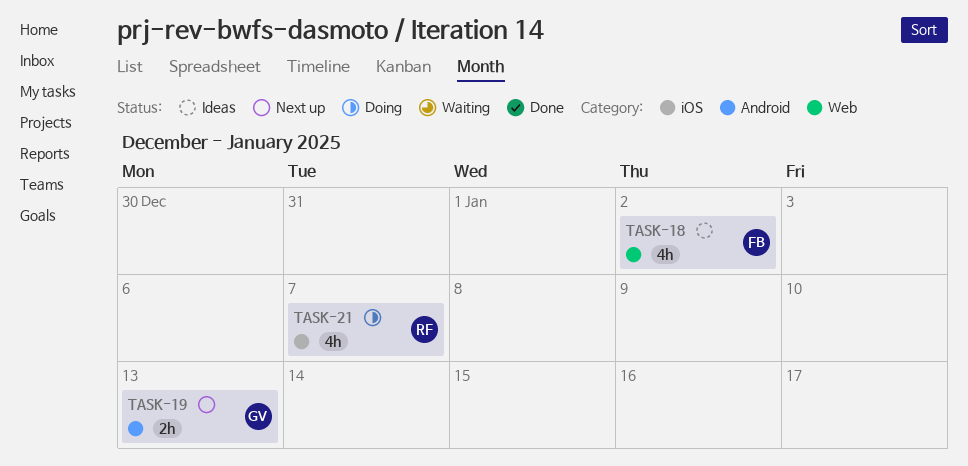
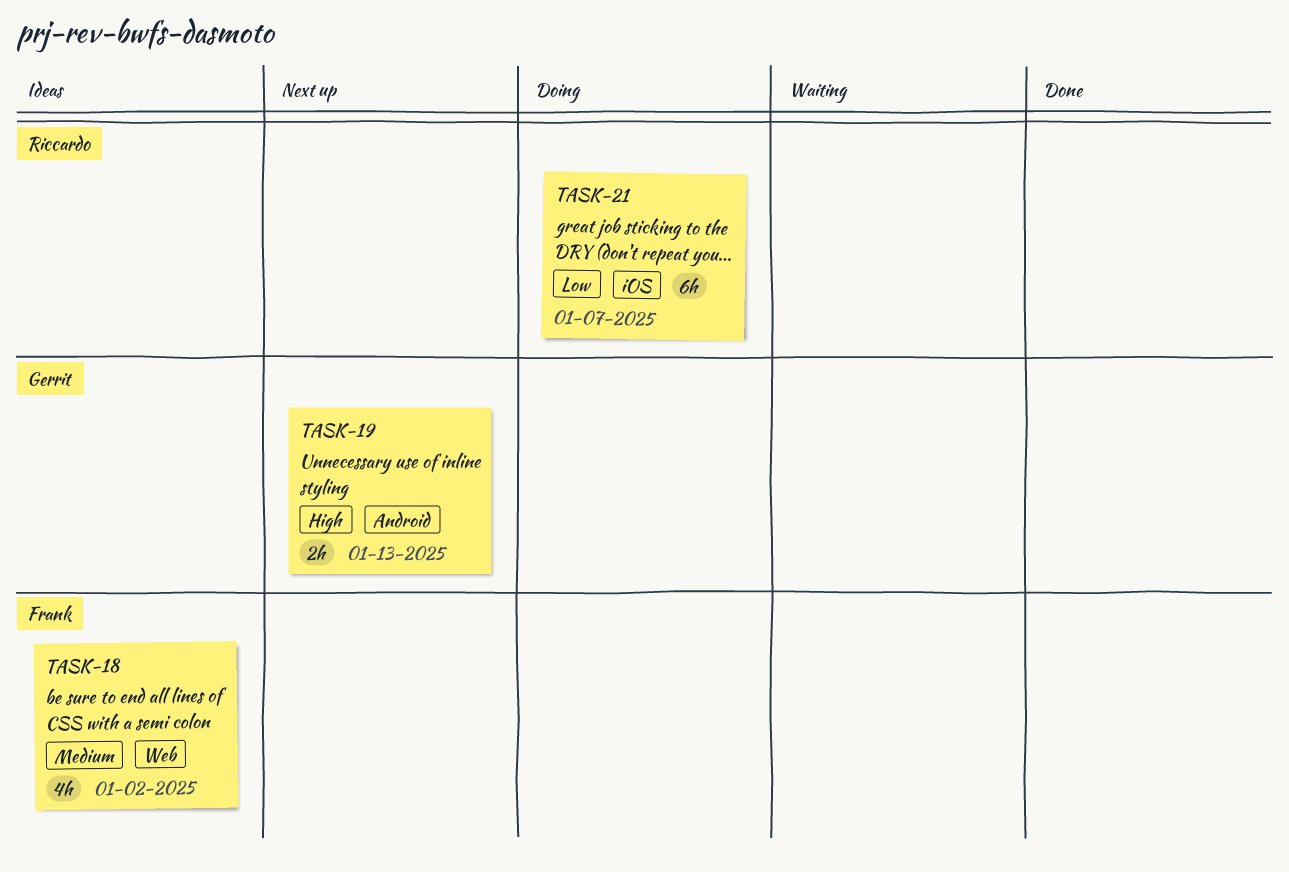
TASK-21, estimate: 4h -> 6h

